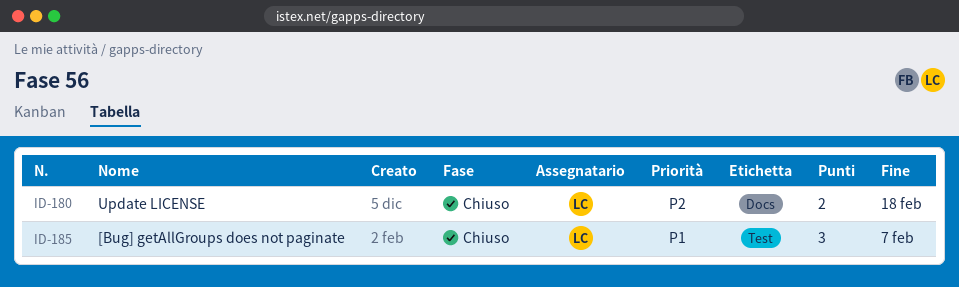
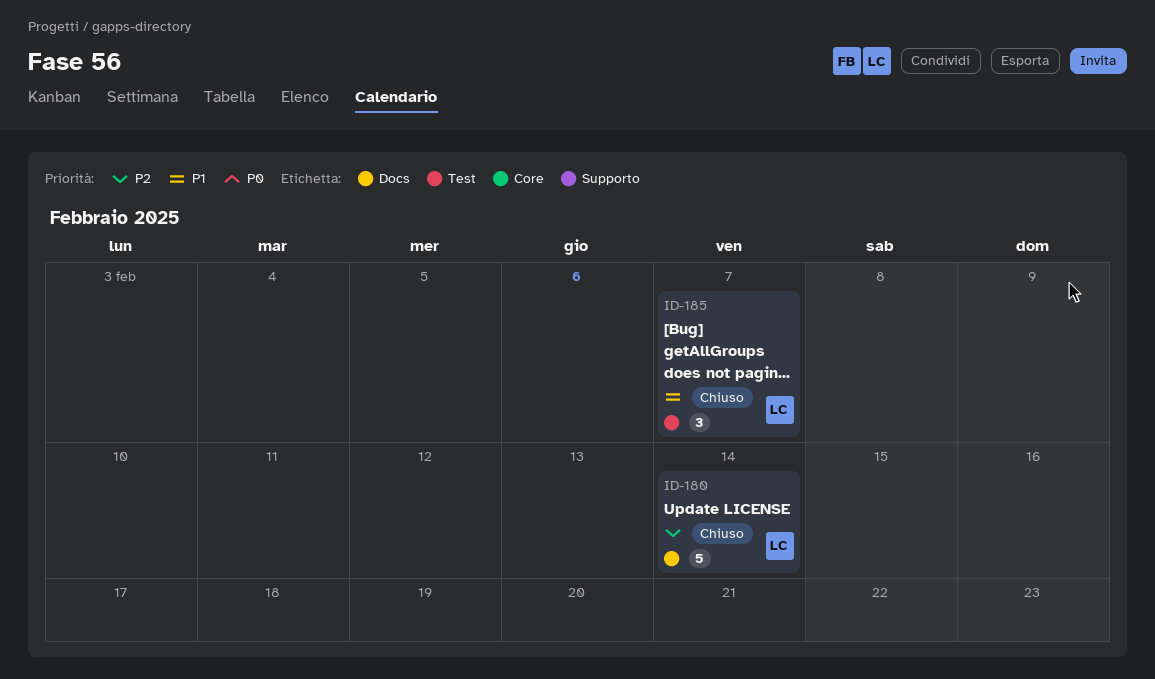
ID-180, estimate: 2 -> 5
ID-180, due: Feb 18 -> Feb 14

